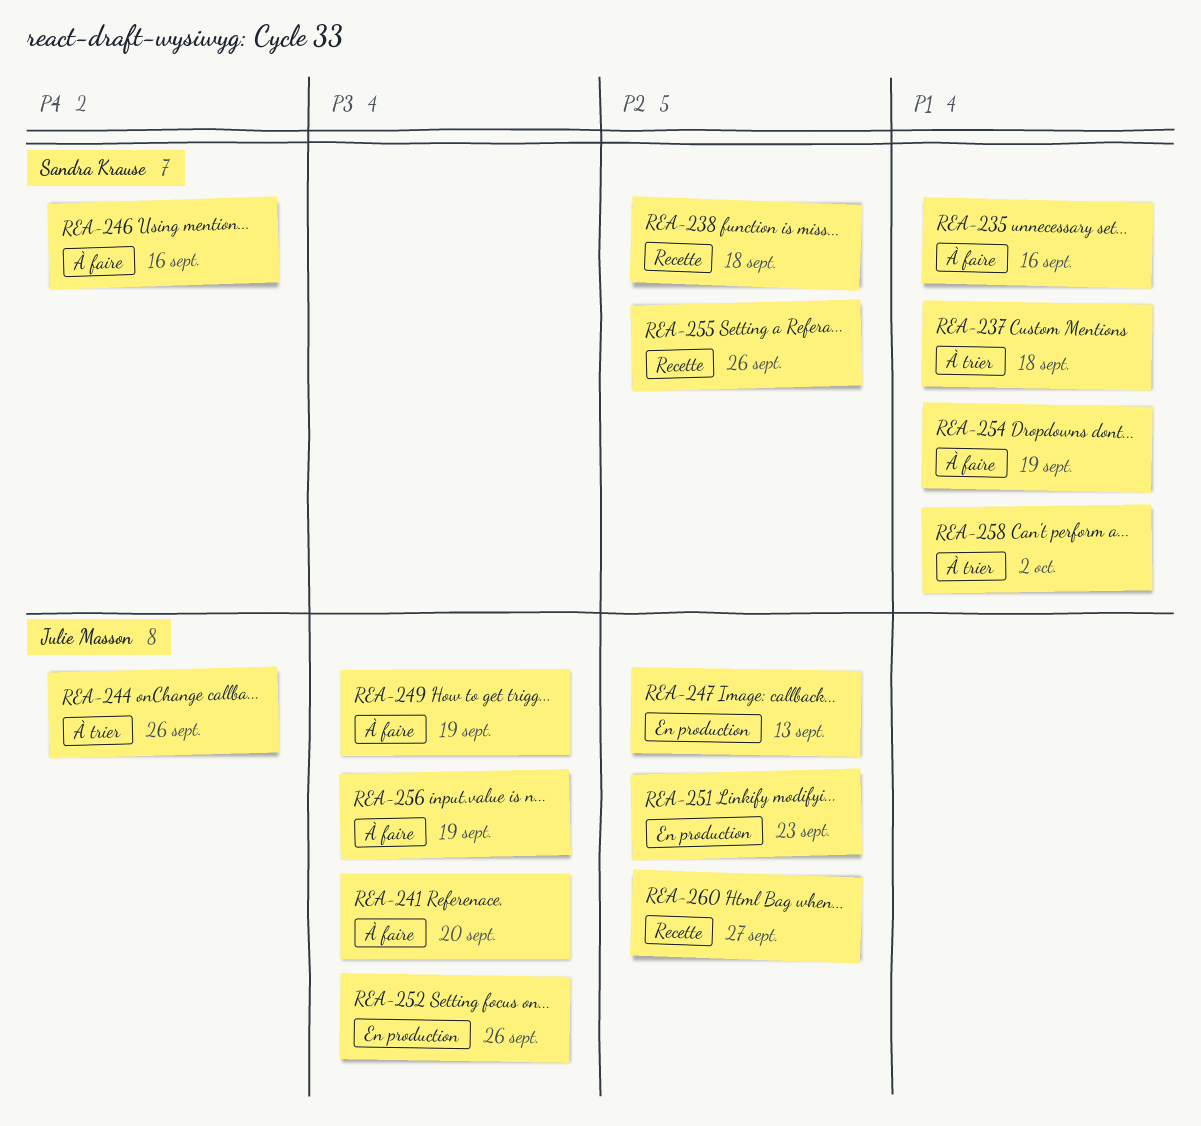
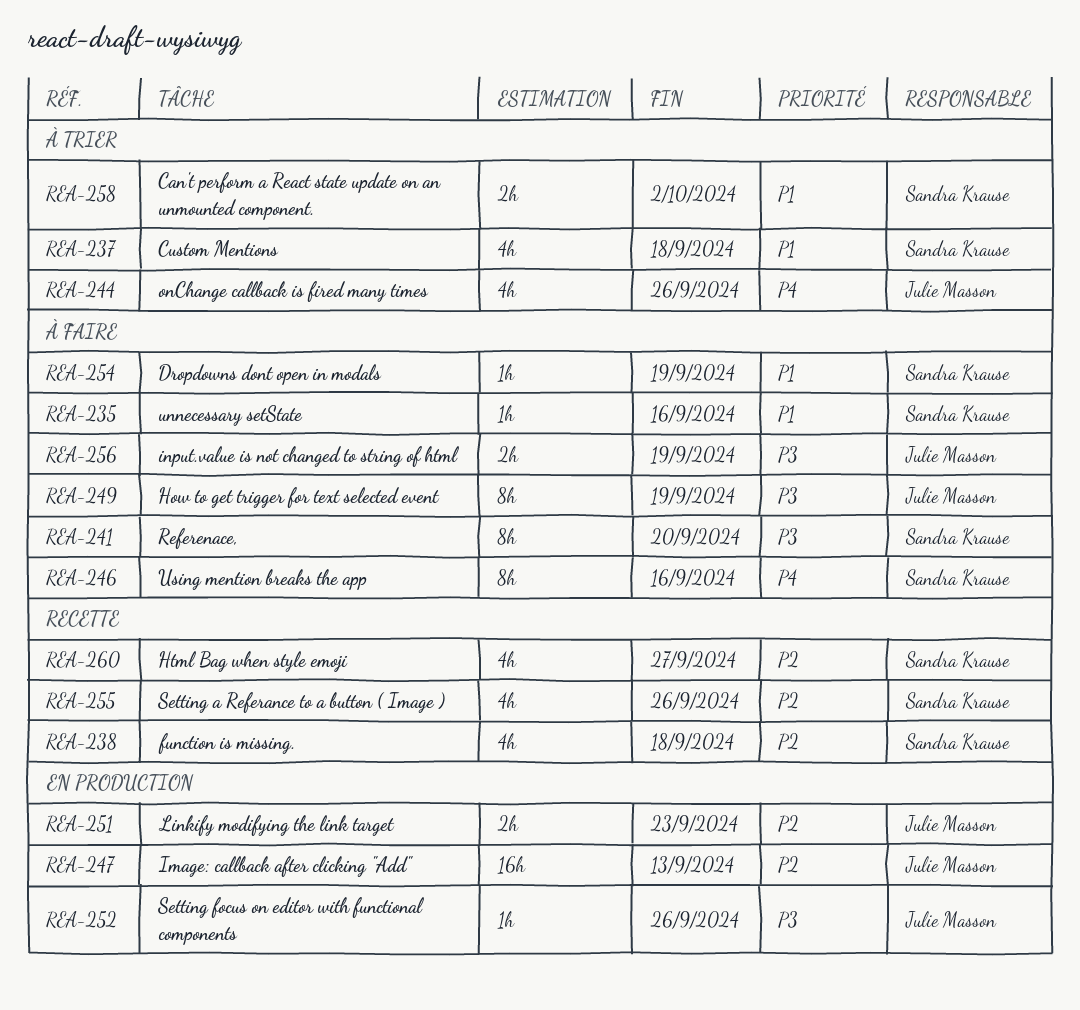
REA-241, owner: Julie Masson -> Sandra Krause
REA-260, owner: Julie Masson -> Sandra Krause

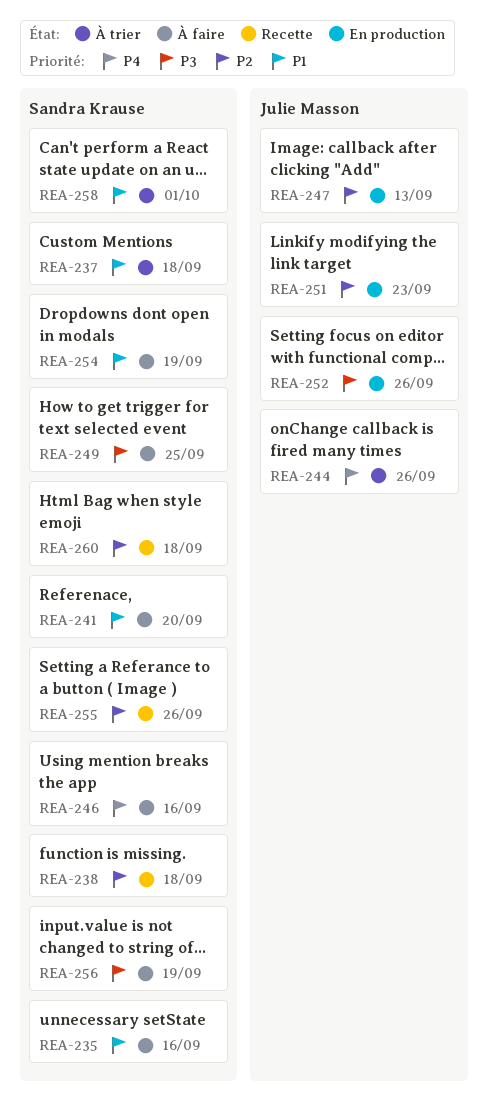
REA-241, priority: P3 -> P1
REA-249, owner: Julie Masson -> Sandra Krause
REA-249, due: Sep 19 -> Sep 25
REA-256, owner: Julie Masson -> Sandra Krause
REA-258, due: Oct 2 -> Oct 1
REA-260, due: Sep 27 -> Sep 18

